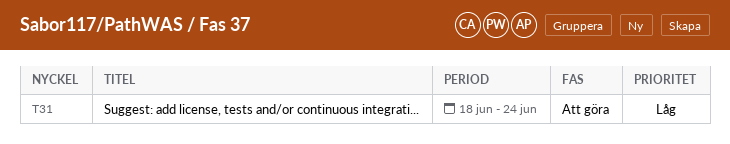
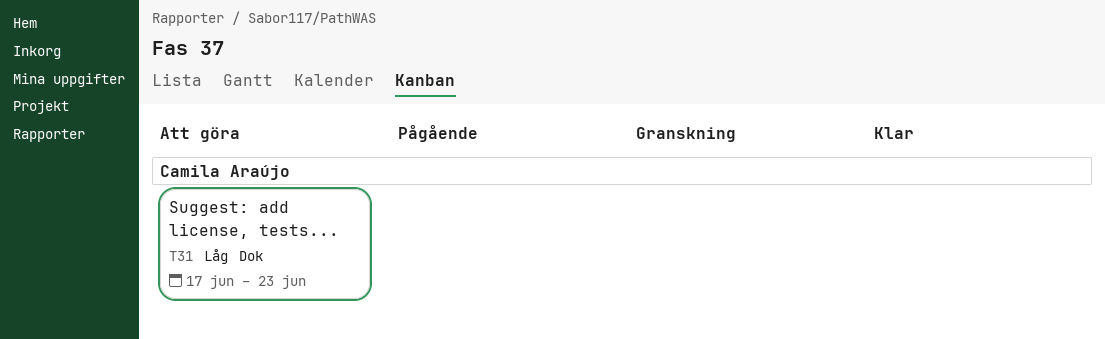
T31, start: Jun 18 -> Jun 17
T31, due: Jun 24 -> Jun 23

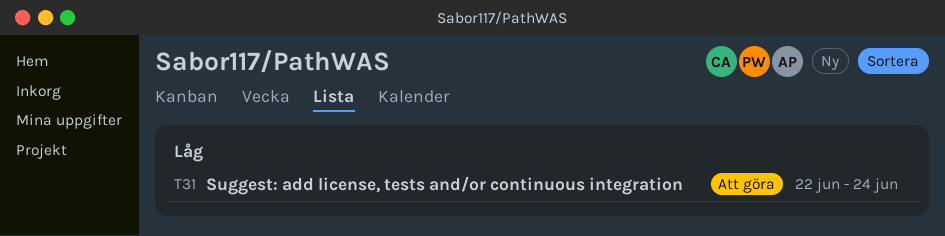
T31, start: Jun 17 -> Jun 22
T31, due: Jun 23 -> Jun 24

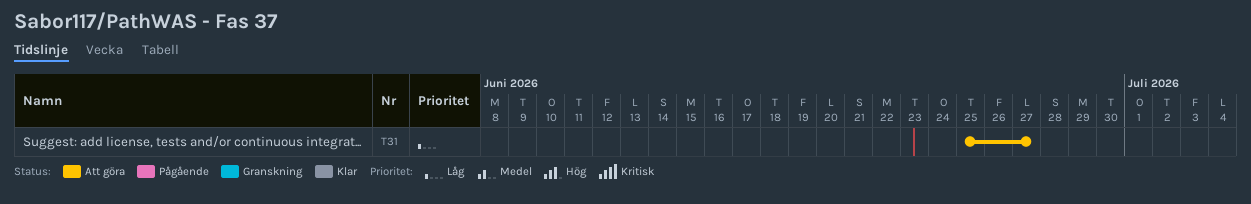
T31, start: Jun 22 -> Jun 25
T31, due: Jun 24 -> Jun 27

